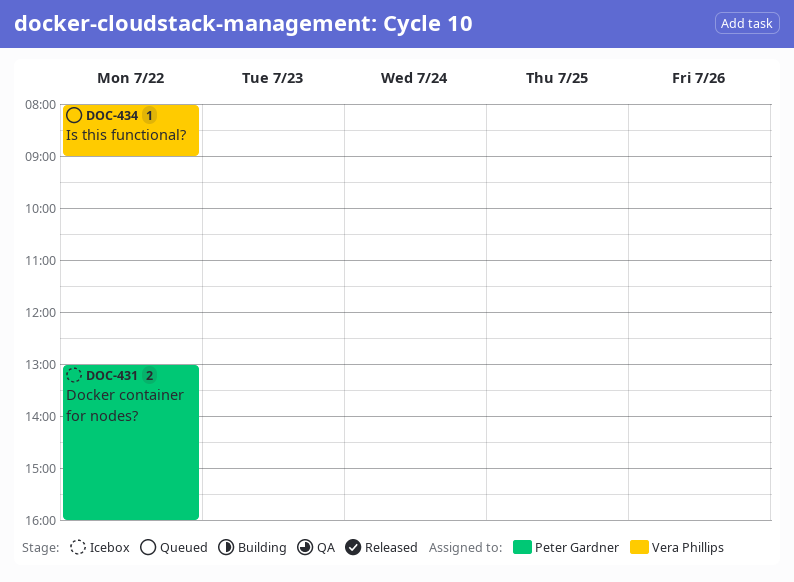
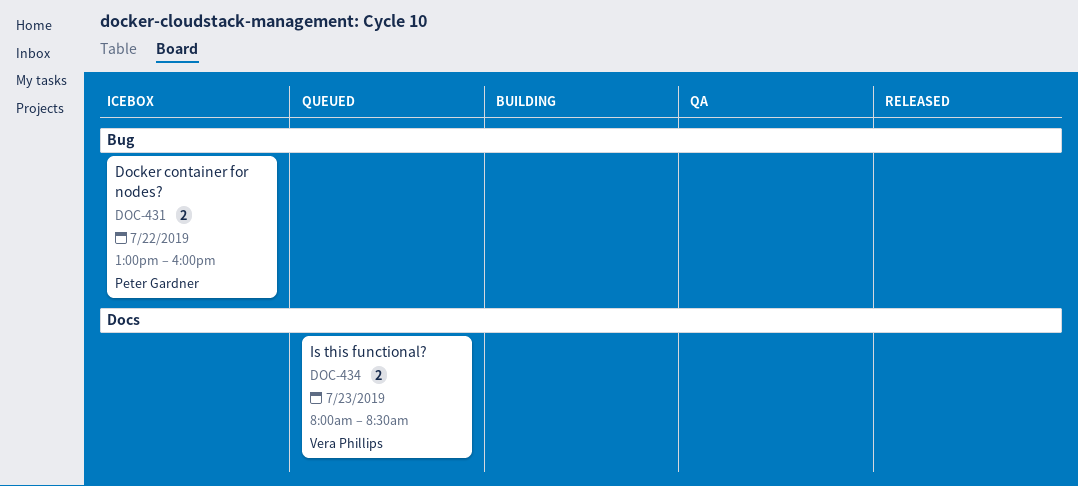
DOC-434, estimate: 1 -> 2
DOC-434, day: Jul 22 -> Jul 23
DOC-434, ends: 09:00 -> 08:30

